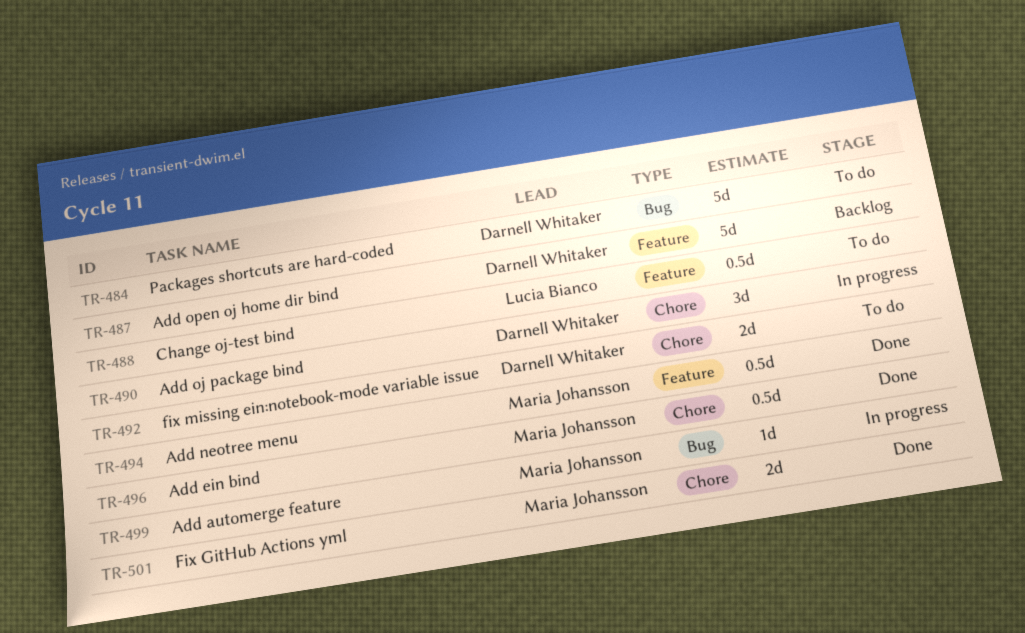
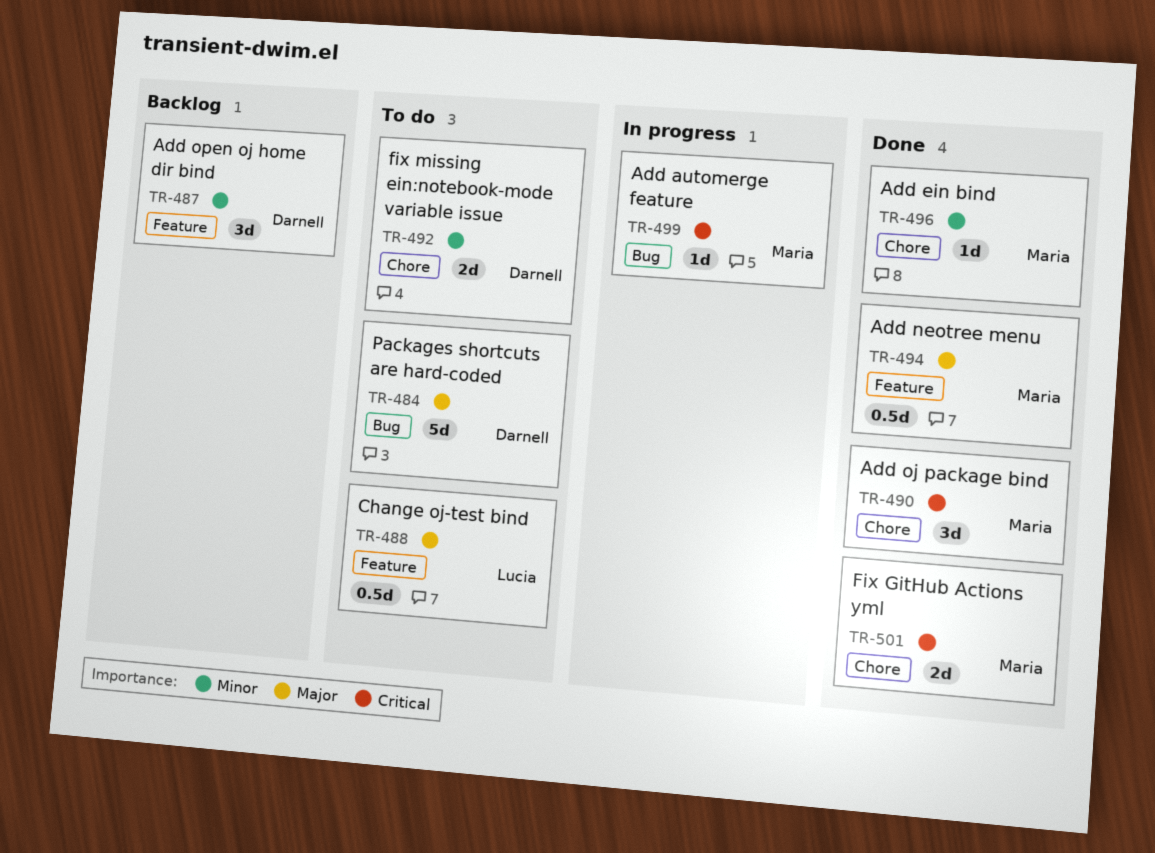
TR-487, estimate: 5d -> 3d
TR-490, status: In progress -> Done
TR-490, owner: Darnell Whitaker -> Maria Johansson
TR-496, estimate: 0.5d -> 1d

